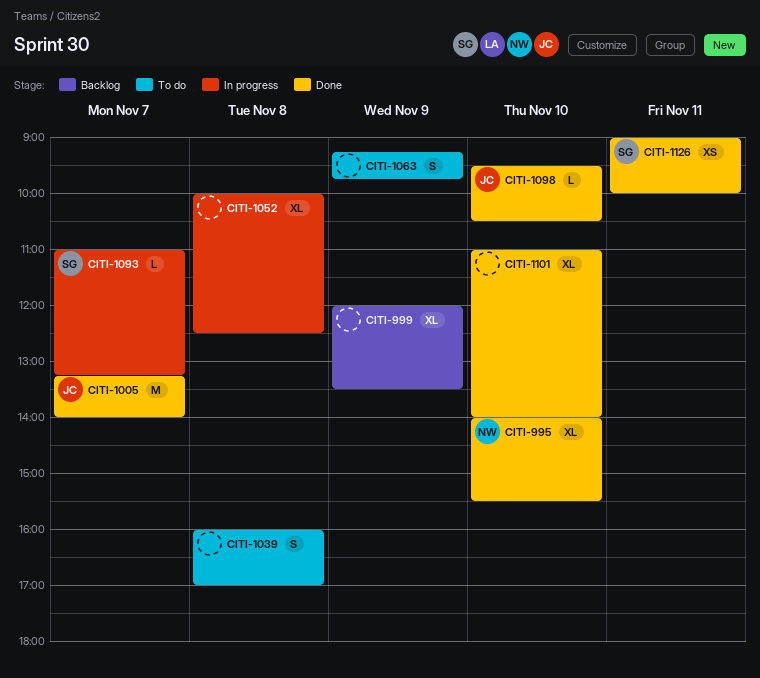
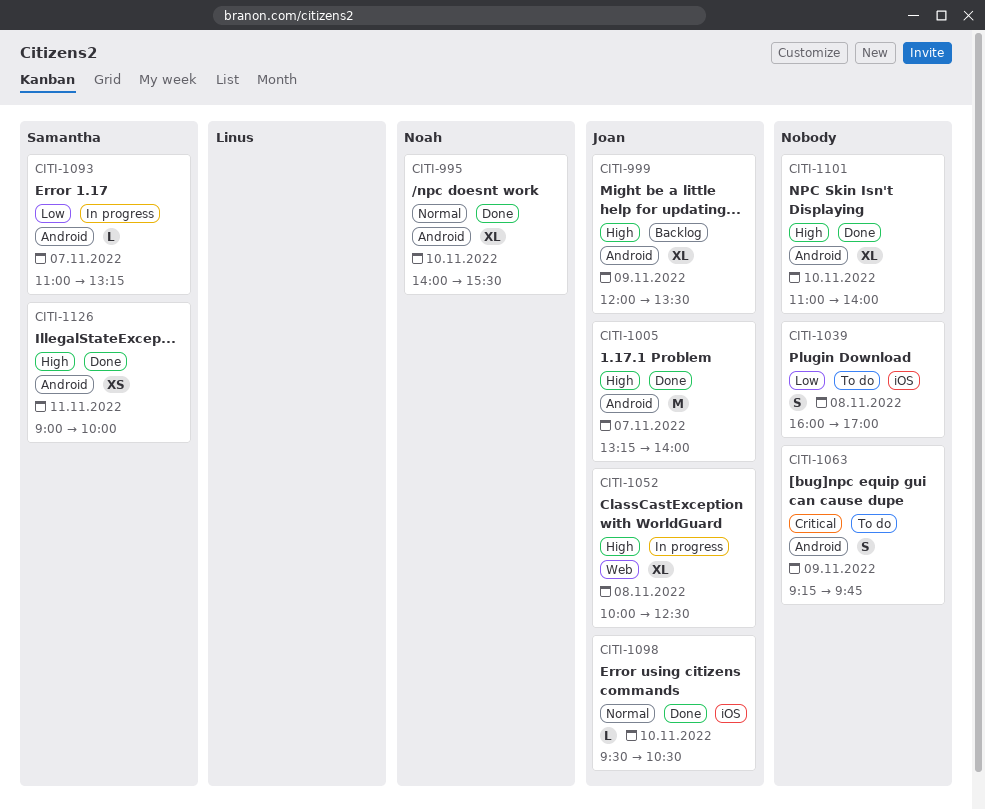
CITI-999, owner: none -> Joan
CITI-1052, owner: none -> Joan

